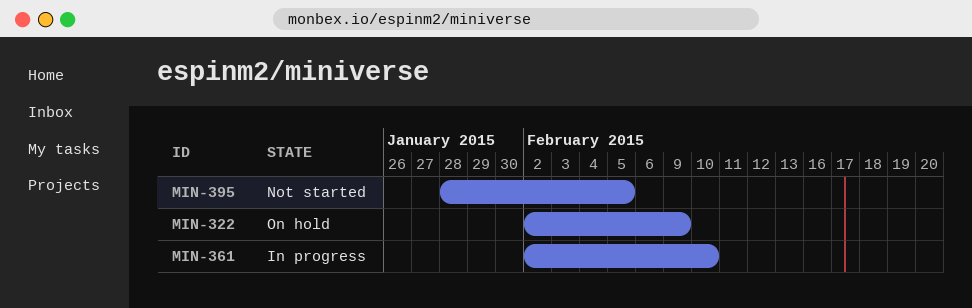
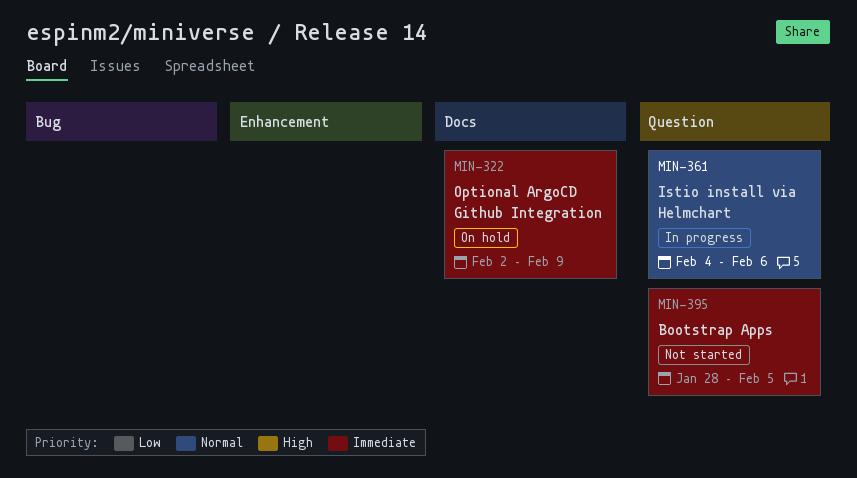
MIN-361, start: Feb 2 -> Feb 4
MIN-361, due: Feb 10 -> Feb 6

